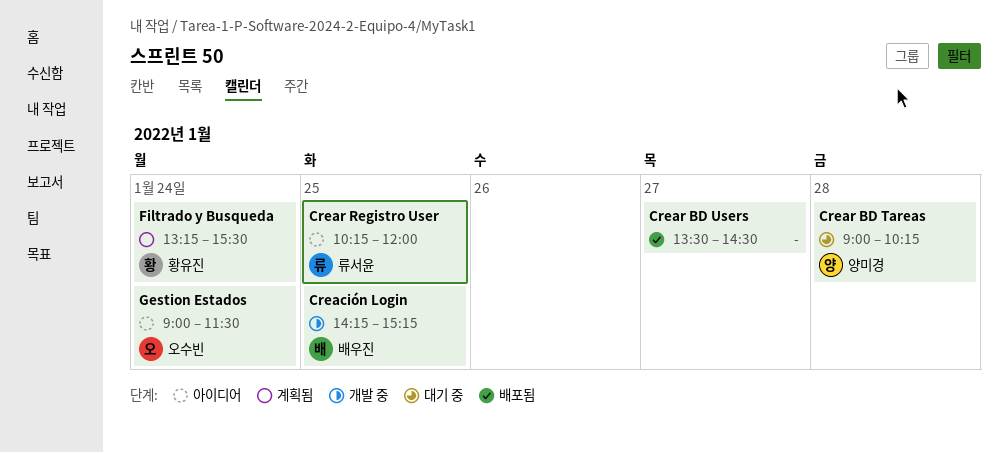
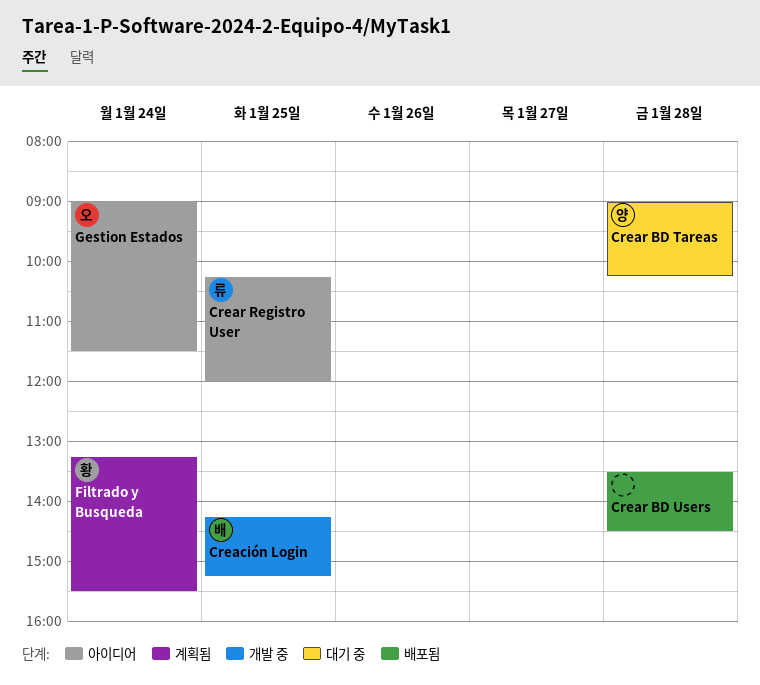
Crear BD Users, day: Jan 27 -> Jan 28

